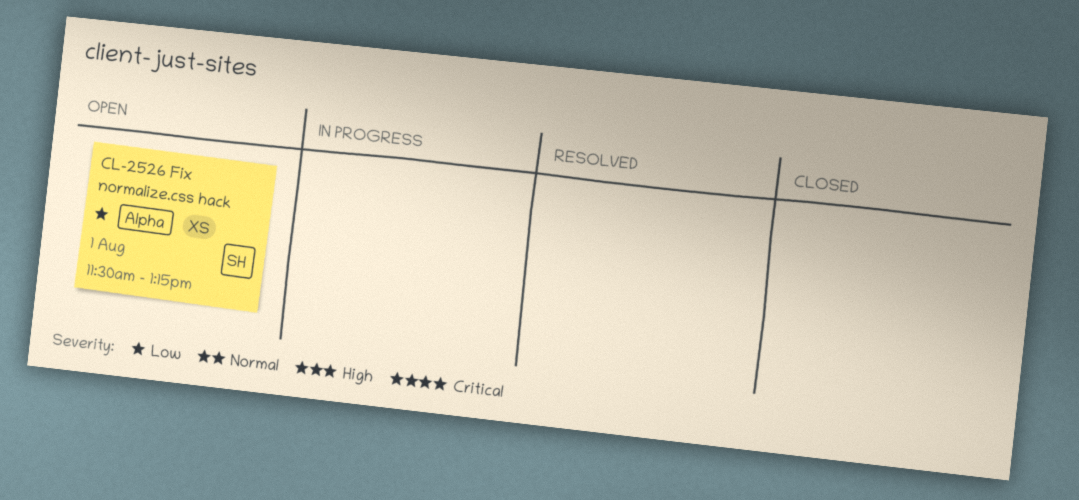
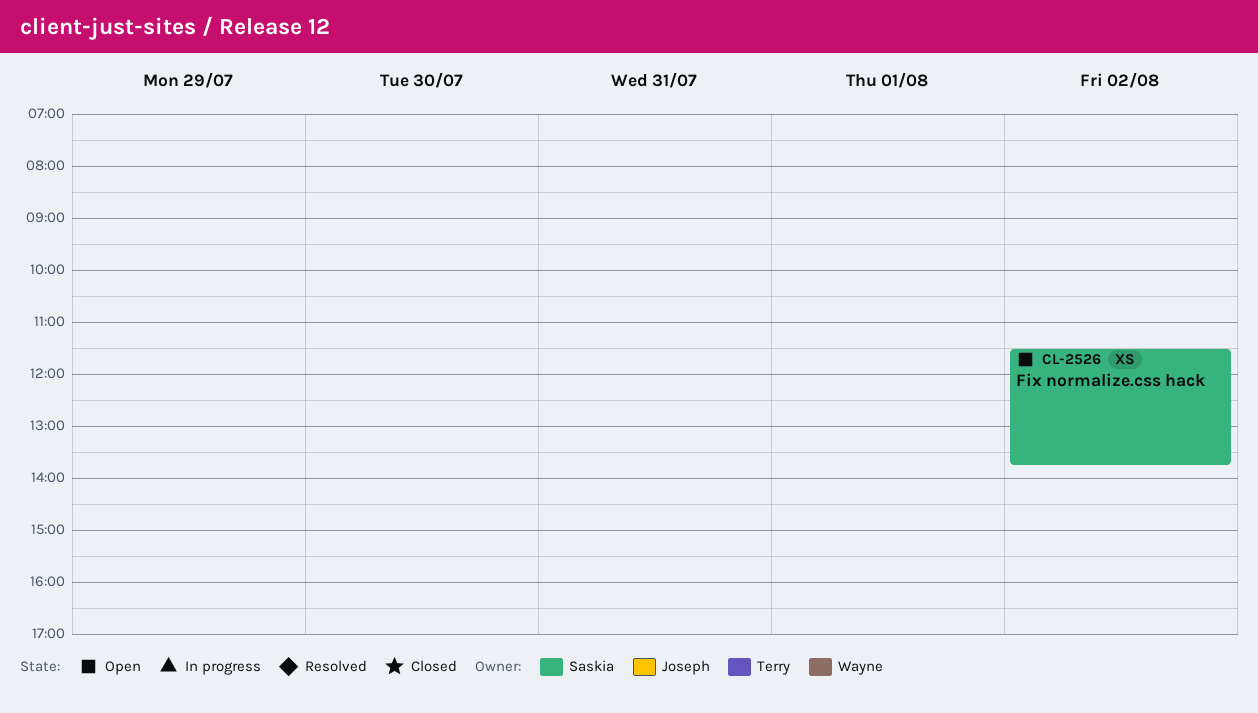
CL-2526, day: Aug 1 -> Aug 2
CL-2526, ends: 13:15 -> 13:45

